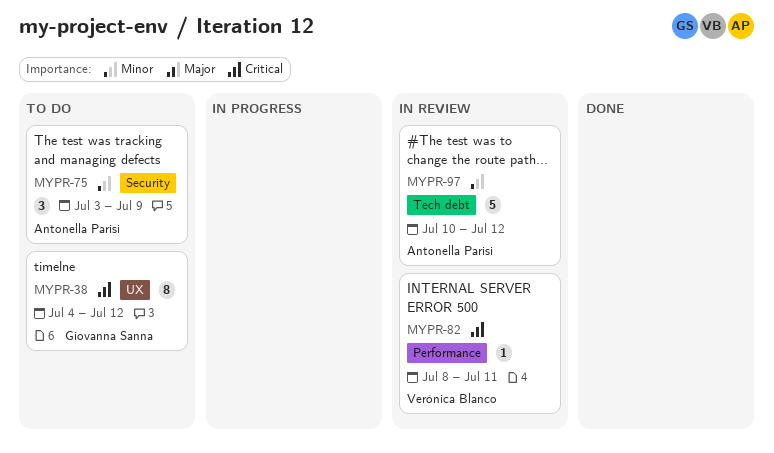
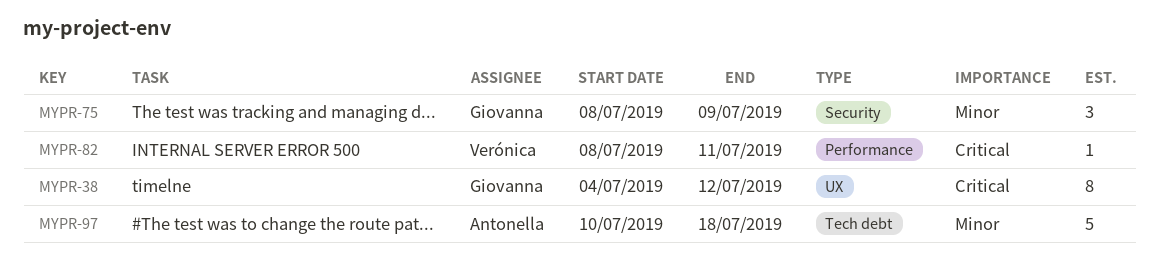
MYPR-75, owner: Antonella Parisi -> Giovanna Sanna
MYPR-75, start: Jul 3 -> Jul 8
MYPR-97, due: Jul 12 -> Jul 18

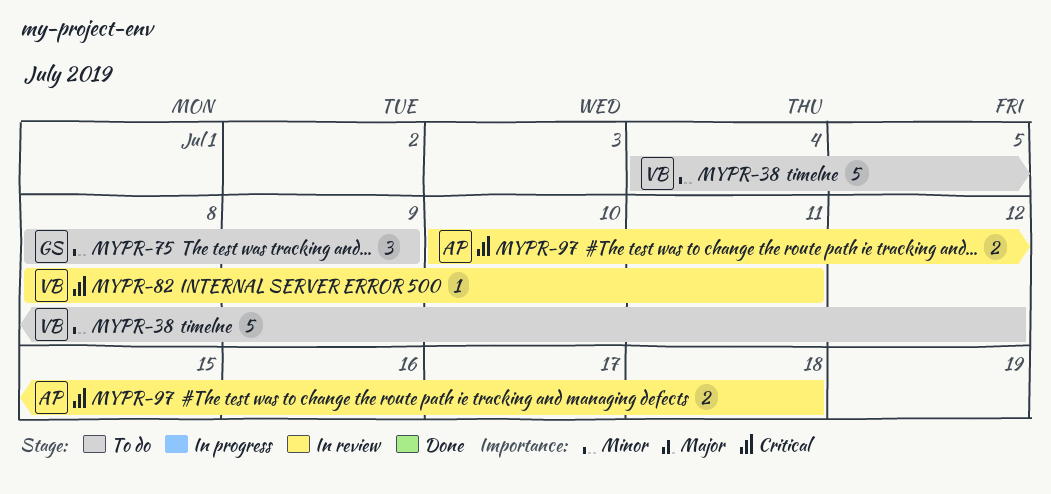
MYPR-38, owner: Giovanna -> Verónica
MYPR-38, priority: Critical -> Minor
MYPR-38, estimate: 8 -> 5
MYPR-97, priority: Minor -> Critical
MYPR-97, estimate: 5 -> 2

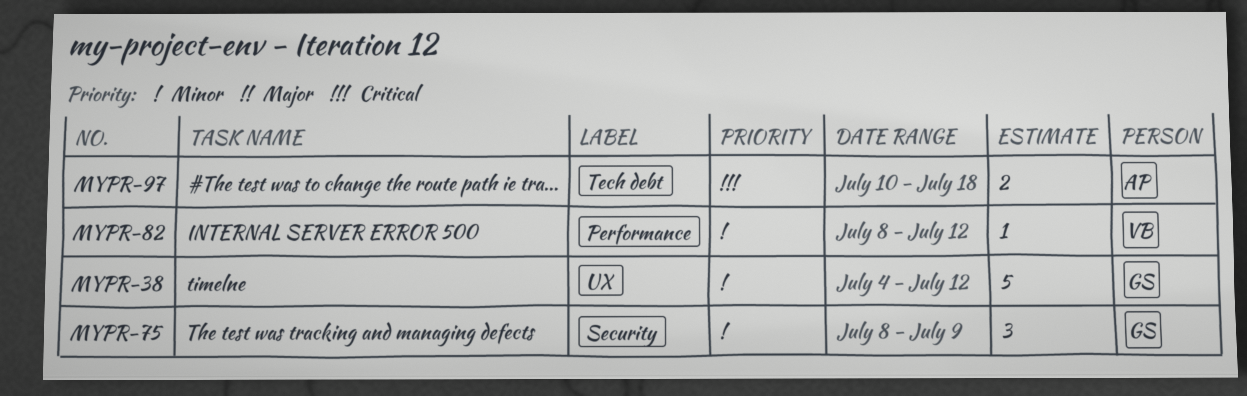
MYPR-38, owner: VB -> GS
MYPR-82, priority: Critical -> Minor
MYPR-82, due: Jul 11 -> Jul 12

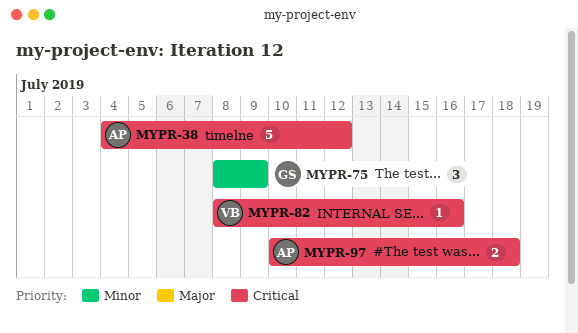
MYPR-38, owner: GS -> AP
MYPR-38, priority: Minor -> Critical
MYPR-82, priority: Minor -> Critical
MYPR-82, due: Jul 12 -> Jul 16

